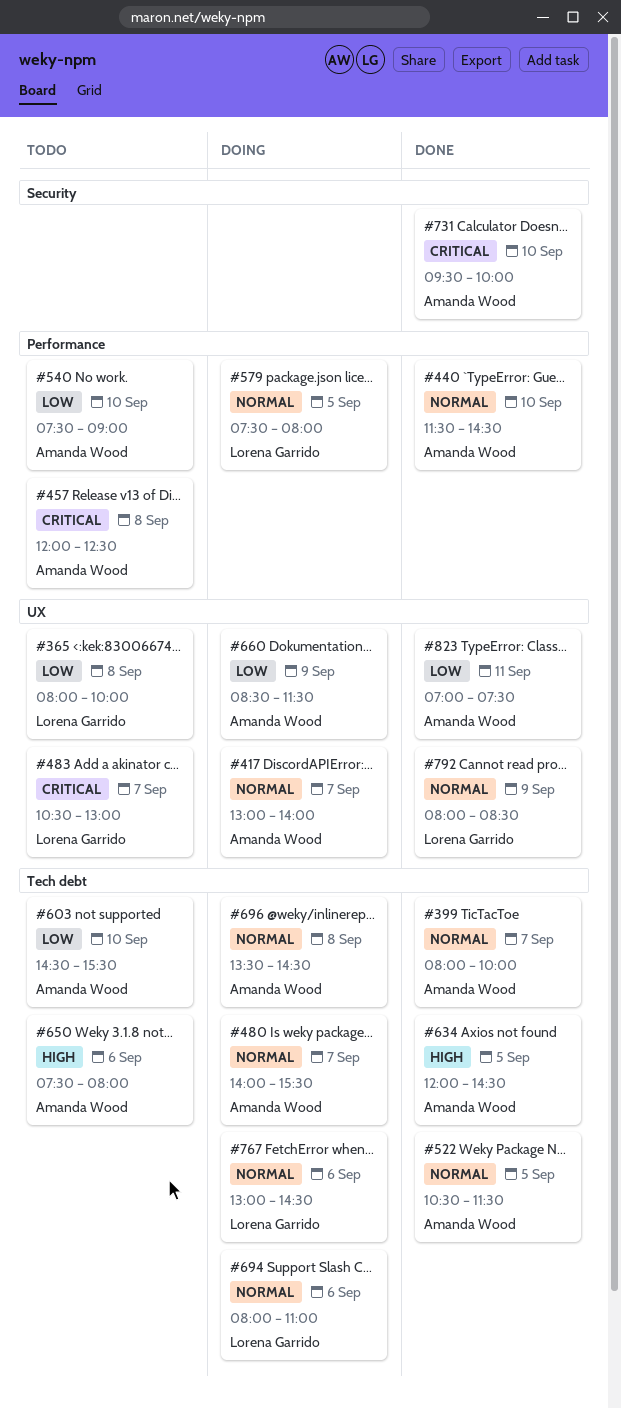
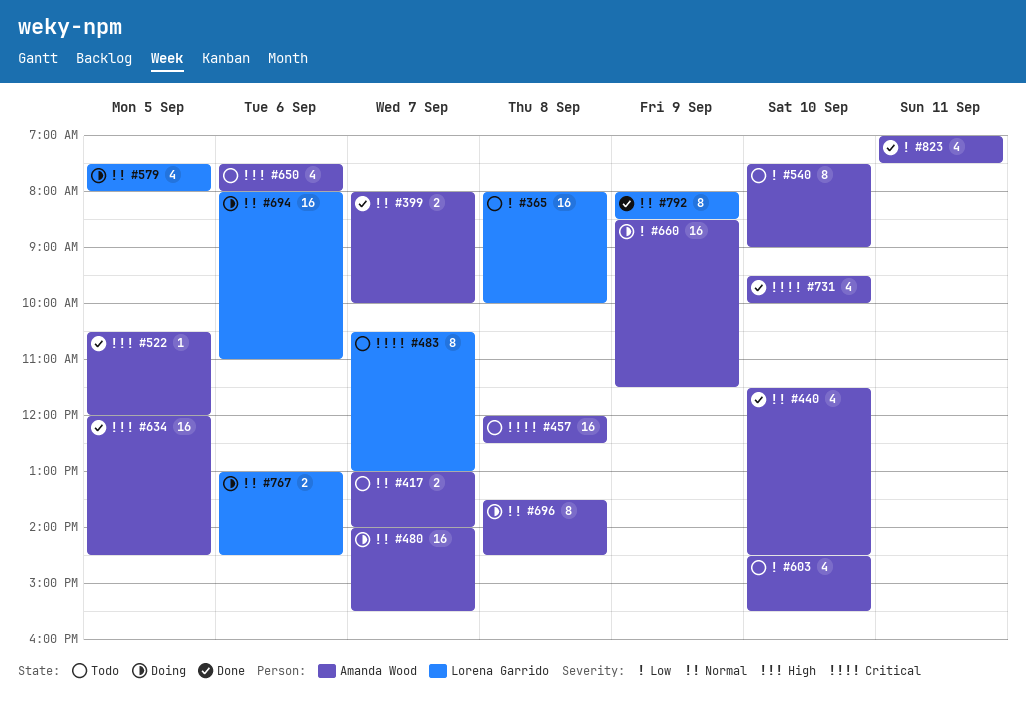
#417, status: Doing -> Todo
#522, priority: Normal -> High
#522, ends: 11:30 -> 12:00

